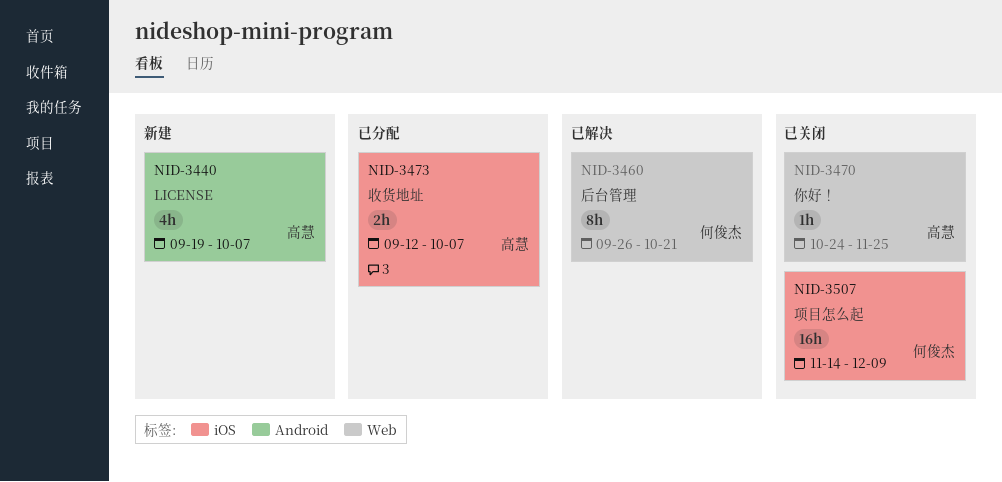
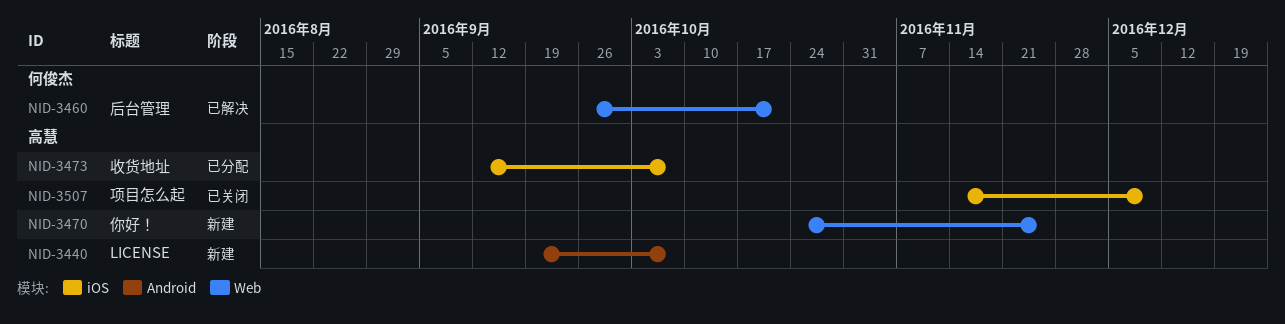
NID-3470, status: 已关闭 -> 新建
NID-3507, owner: 何俊杰 -> 高慧

